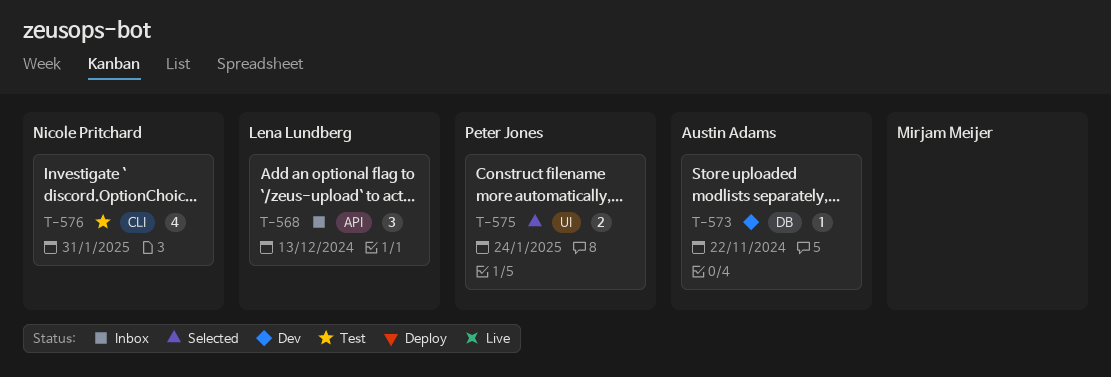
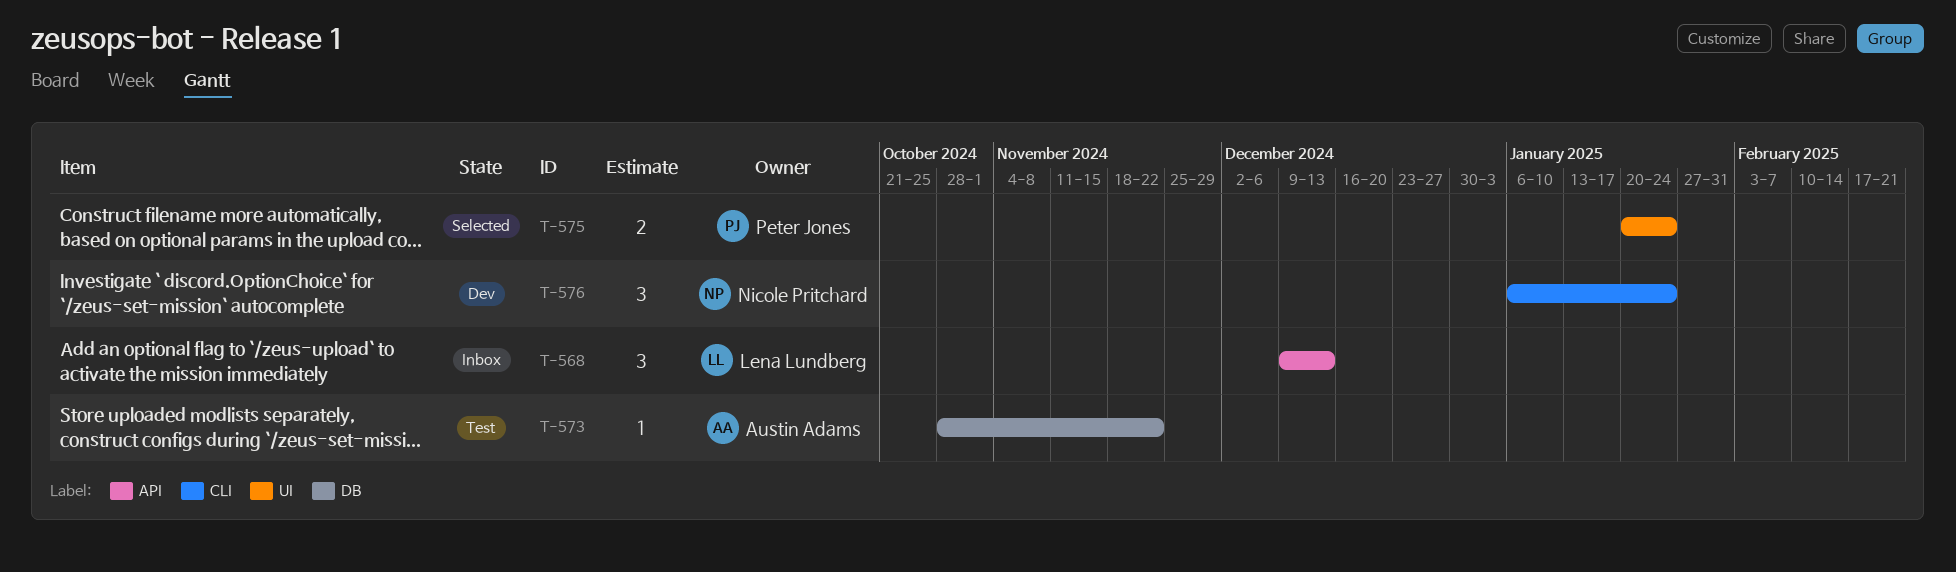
T-573, status: Dev -> Test
T-576, status: Test -> Dev
T-576, estimate: 4 -> 3
T-576, due: Jan 31 -> Jan 24

